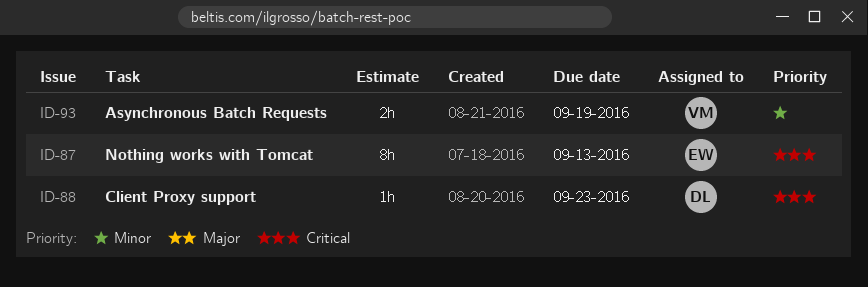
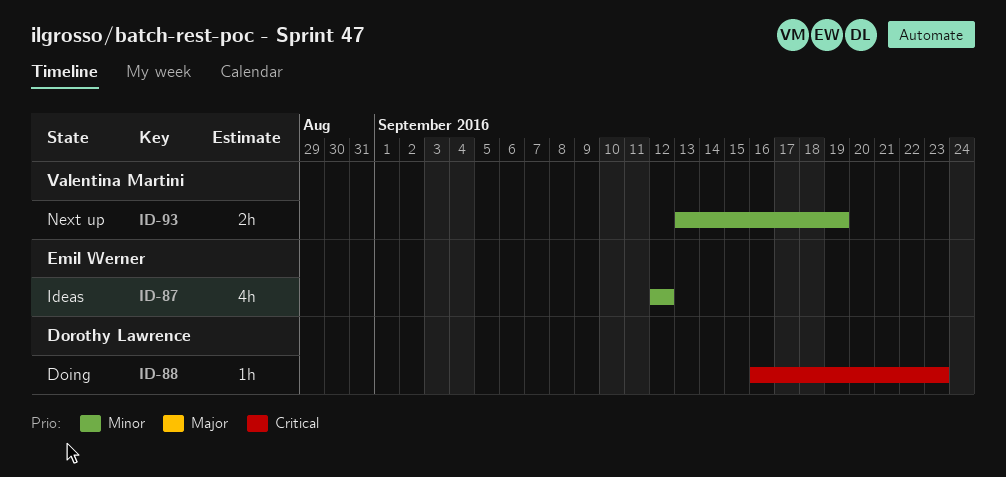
ID-87, priority: Critical -> Minor
ID-87, estimate: 8h -> 4h
ID-87, due: Sep 13 -> Sep 12

